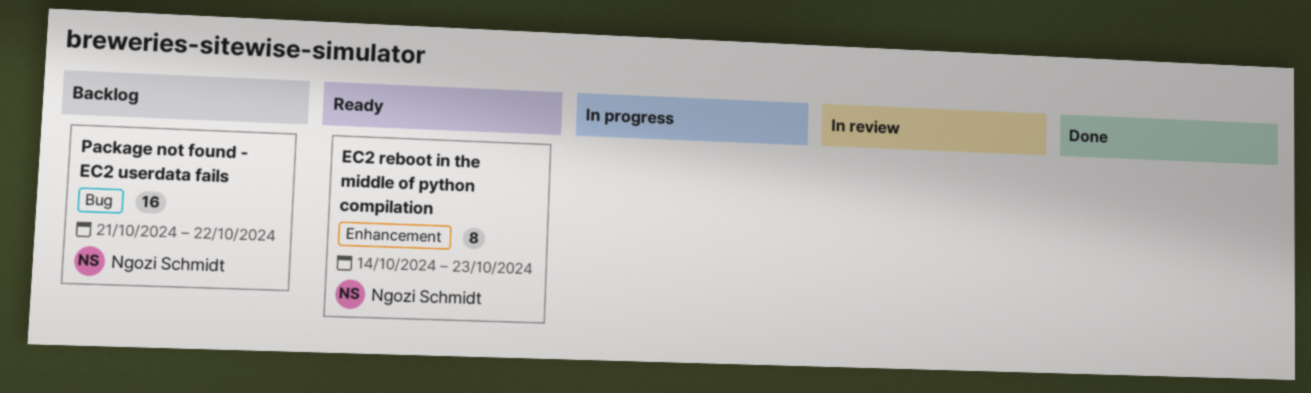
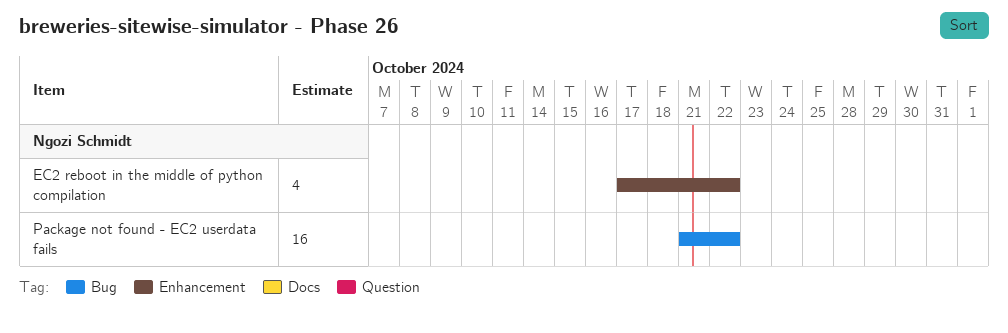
EC2 reboot in the middle of python compilation, estimate: 8 -> 4
EC2 reboot in the middle of python compilation, start: Oct 14 -> Oct 17
EC2 reboot in the middle of python compilation, due: Oct 23 -> Oct 22

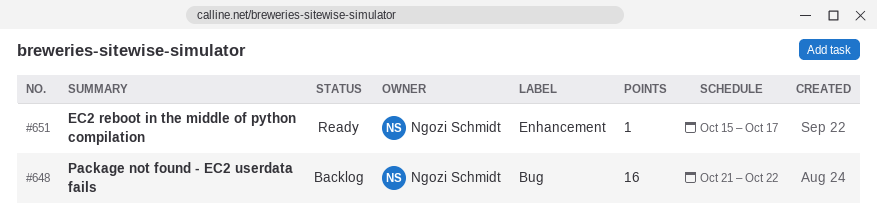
EC2 reboot in the middle of python compilation, estimate: 4 -> 1
EC2 reboot in the middle of python compilation, start: Oct 17 -> Oct 15
EC2 reboot in the middle of python compilation, due: Oct 22 -> Oct 17

